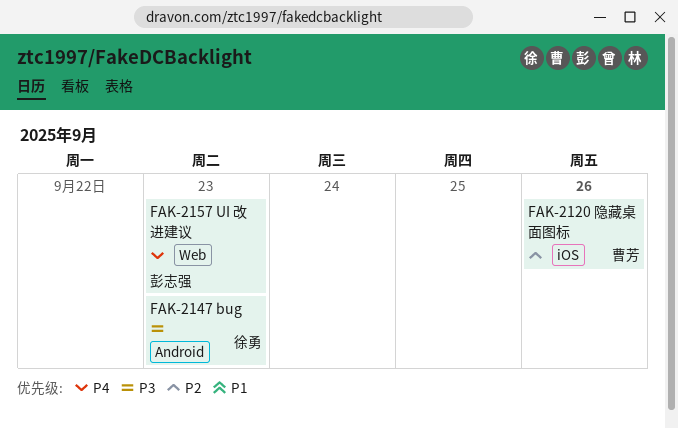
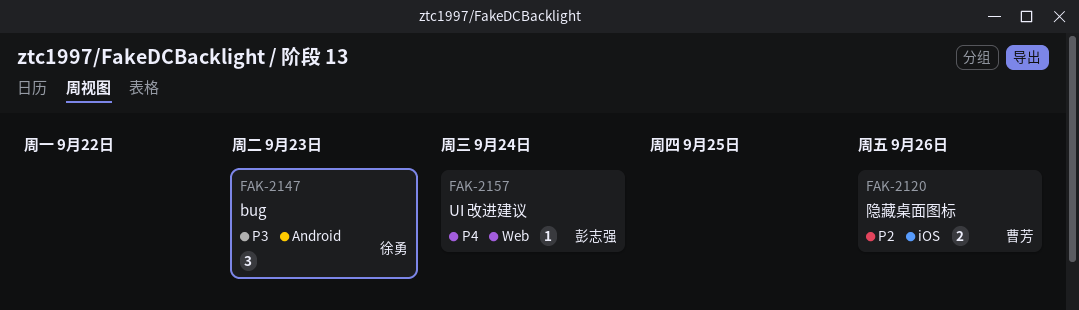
FAK-2157, due: Sep 23 -> Sep 24

